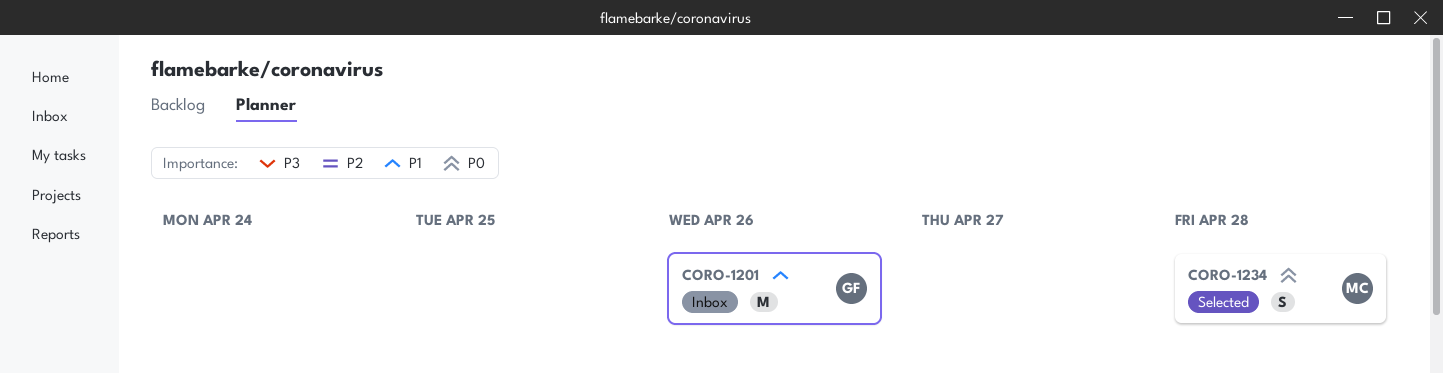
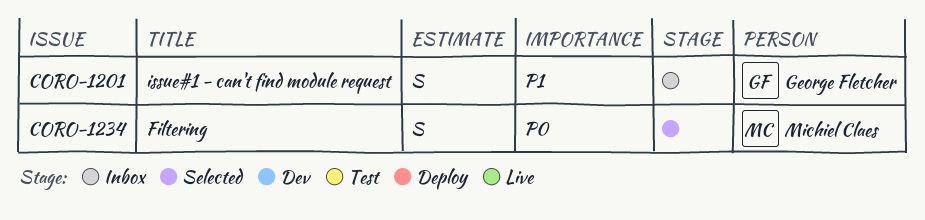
CORO-1201, estimate: M -> S

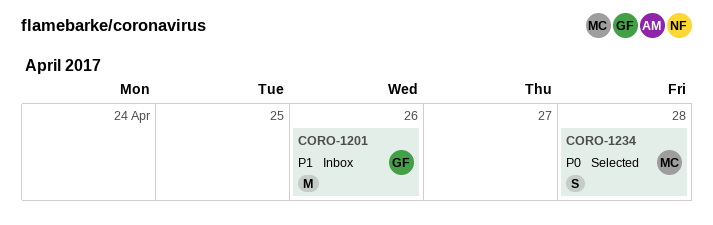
CORO-1201, estimate: S -> M

